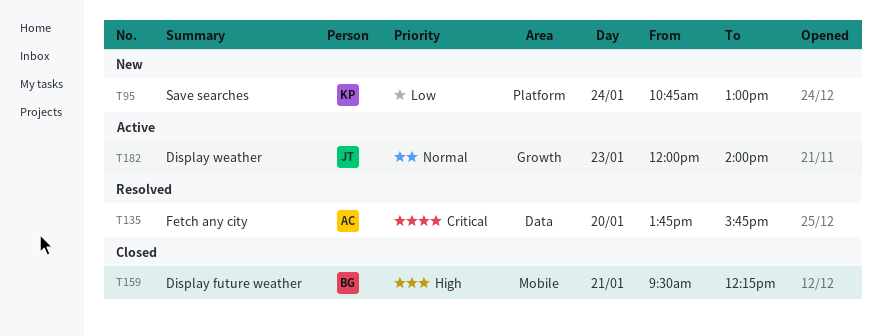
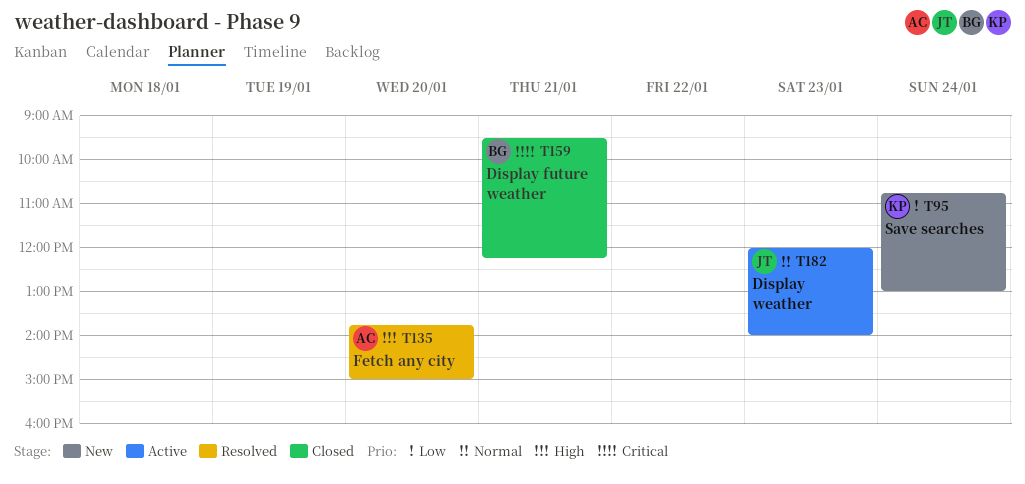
T135, priority: Critical -> High
T135, ends: 15:45 -> 15:00
T159, priority: High -> Critical

